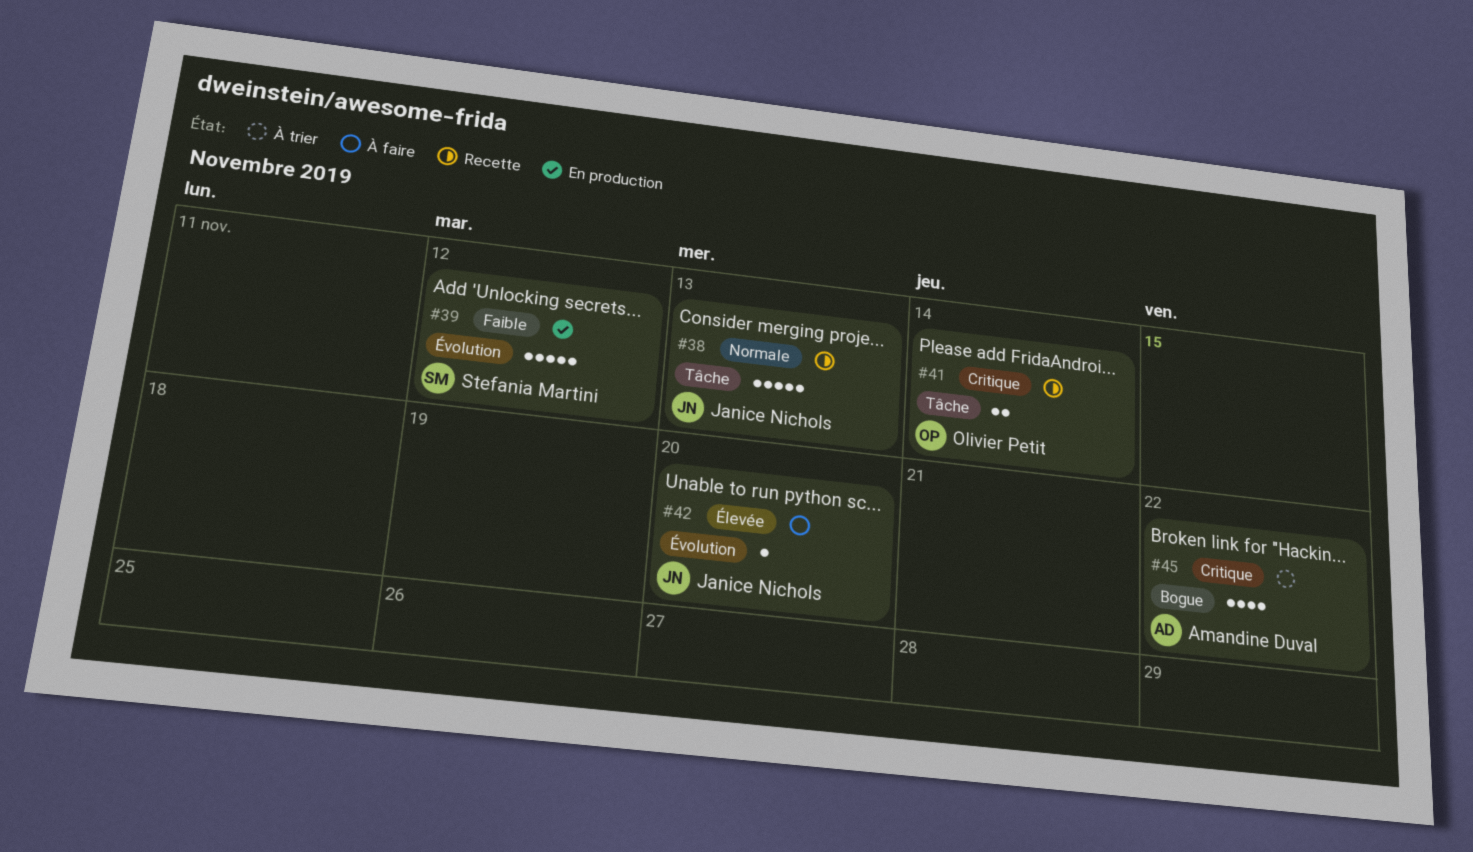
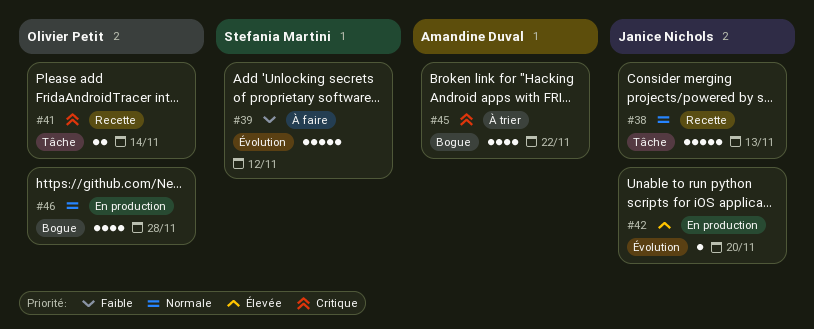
#39, status: En production -> À faire
#42, status: À faire -> En production
#46: none -> present

